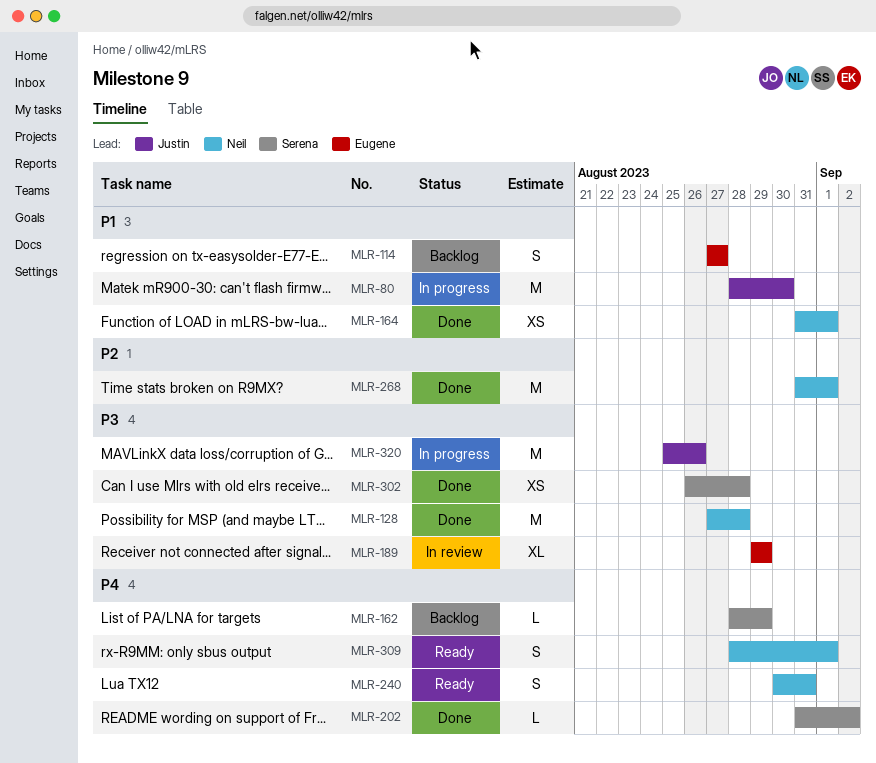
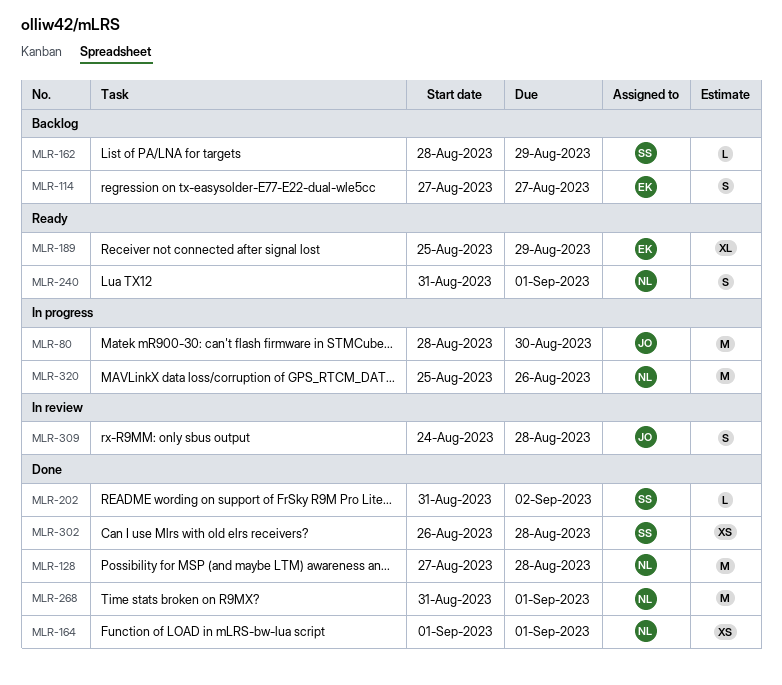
MLR-164, start: Aug 31 -> Sep 1
MLR-189, status: In review -> Ready
MLR-189, start: Aug 29 -> Aug 25
MLR-240, start: Aug 30 -> Aug 31
MLR-240, due: Aug 31 -> Sep 1
MLR-309, status: Ready -> In review
MLR-309, owner: Neil -> Justin
MLR-309, start: Aug 28 -> Aug 24
MLR-309, due: Sep 1 -> Aug 28
MLR-320, owner: Justin -> Neil

